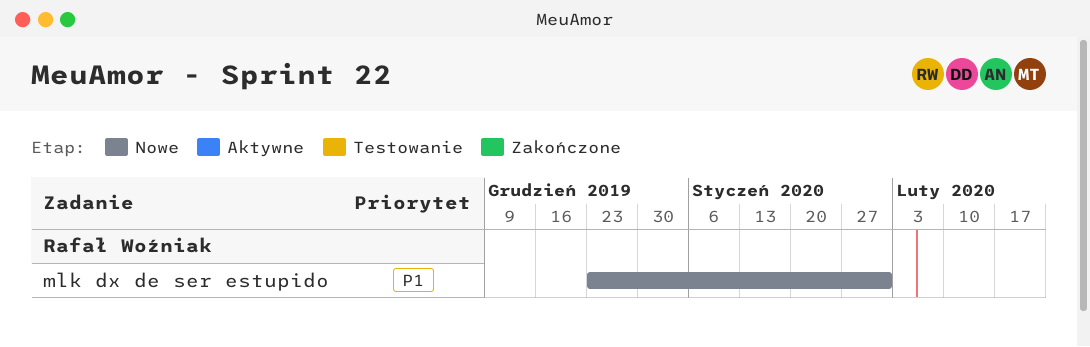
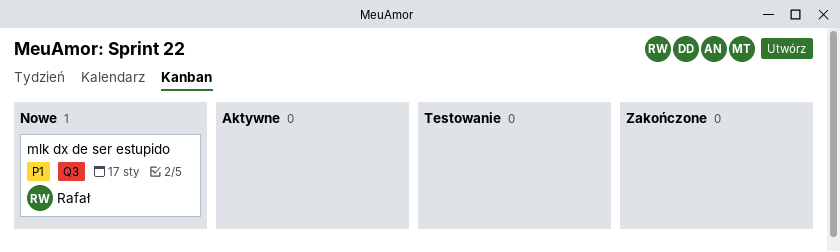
mlk dx de ser estupido, due: Jan 31 -> Jan 17

